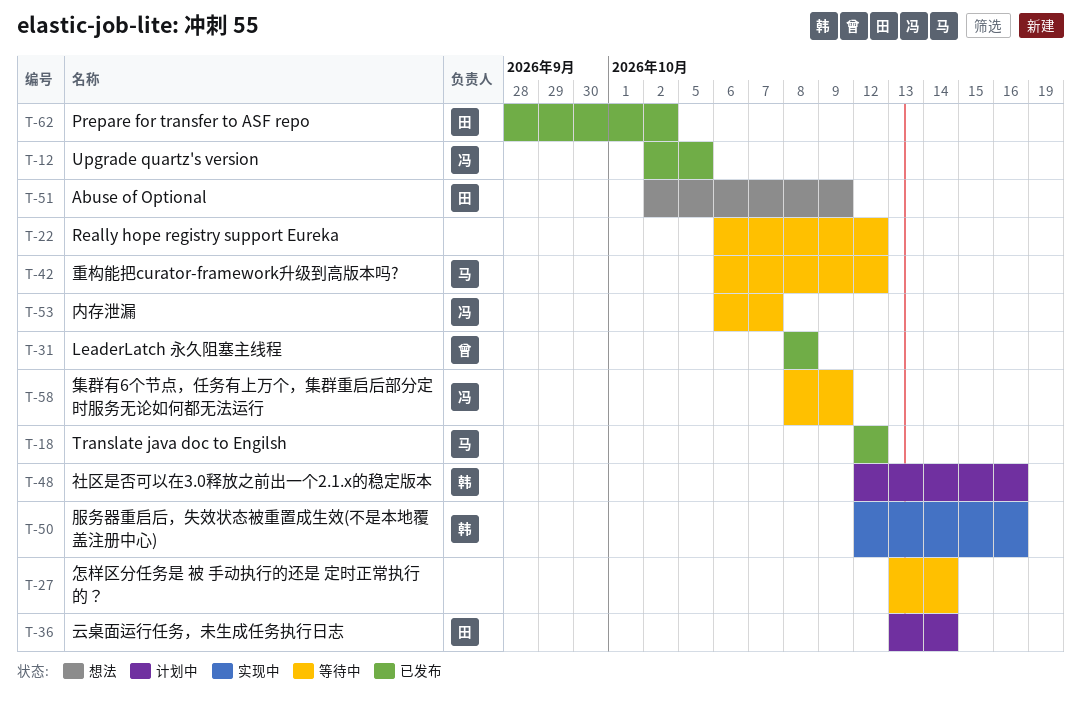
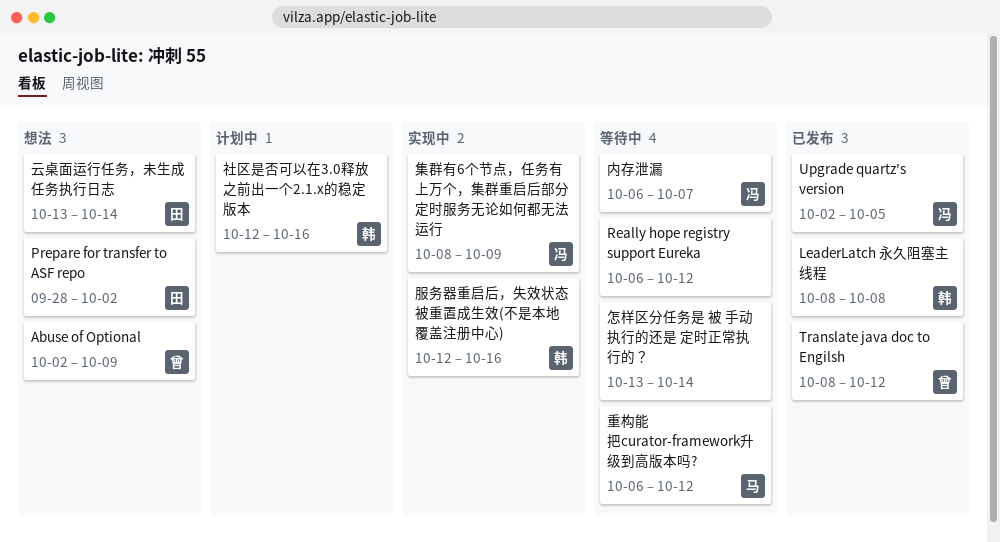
Abuse of Optional, owner: 田 -> 曾
LeaderLatch 永久阻塞主线程, owner: 曾 -> 韩
Prepare for transfer to ASF repo, status: 已发布 -> 想法
Translate java doc to Engilsh, owner: 马 -> 曾
Translate java doc to Engilsh, start: Oct 12 -> Oct 8
云桌面运行任务，未生成任务执行日志, status: 计划中 -> 想法
集群有6个节点，任务有上万个，集群重启后部分定时服务无论如何都无法运行, status: 等待中 -> 实现中

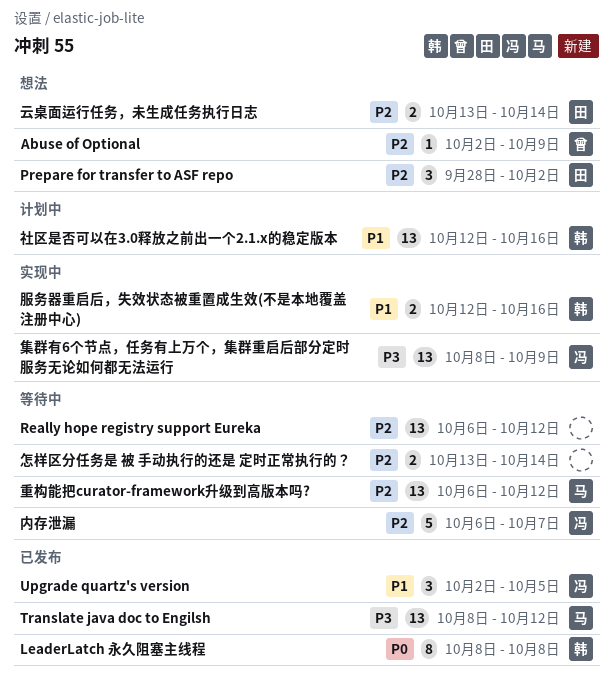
Translate java doc to Engilsh, owner: 曾 -> 马

